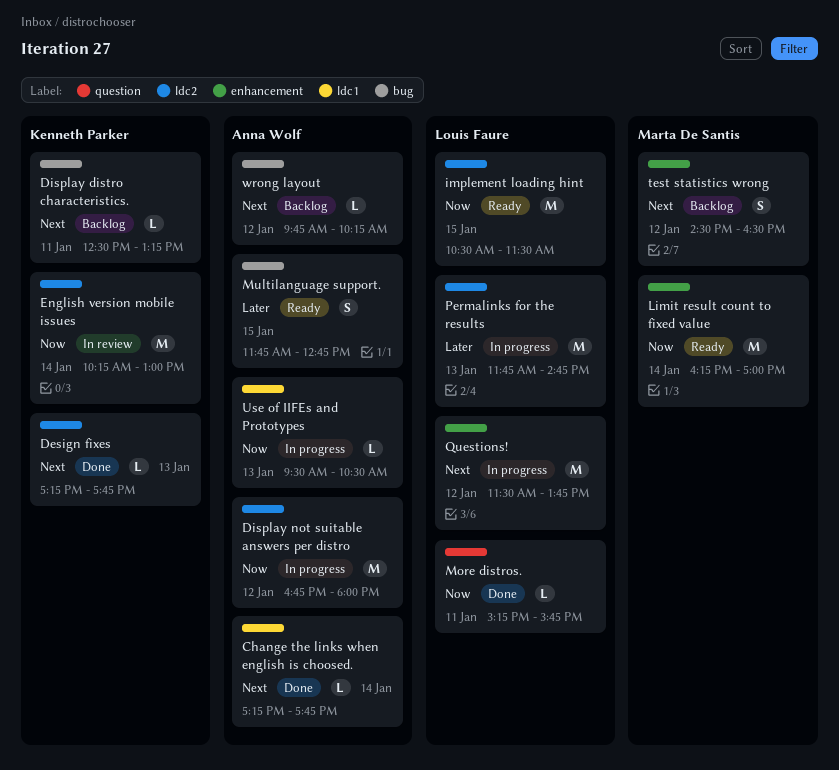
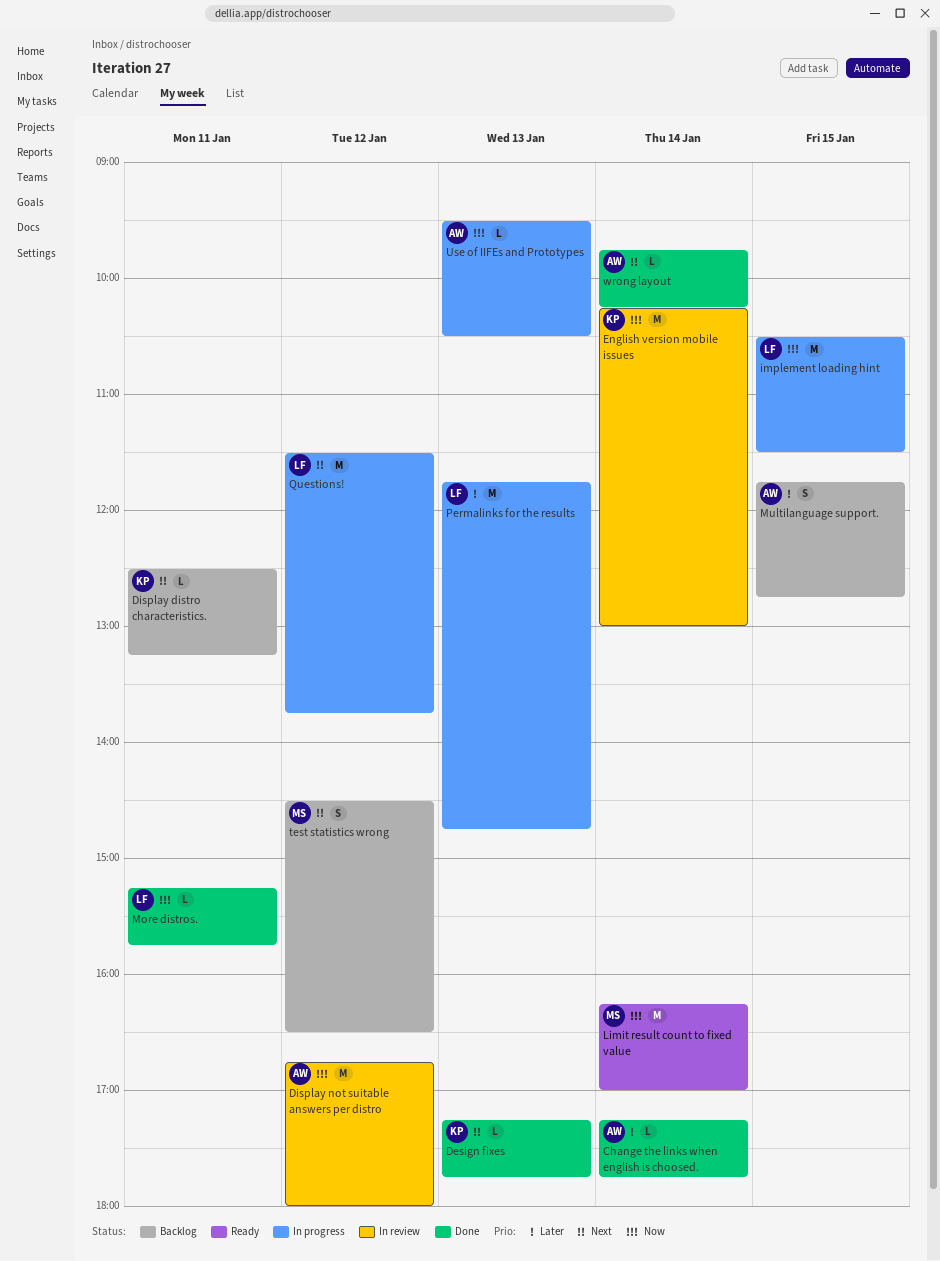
Change the links when english is choosed., priority: Next -> Later
Display not suitable answers per distro, status: In progress -> In review
implement loading hint, status: Ready -> In progress
Multilanguage support., status: Ready -> Backlog
wrong layout, status: Backlog -> Done
wrong layout, day: Jan 12 -> Jan 14

